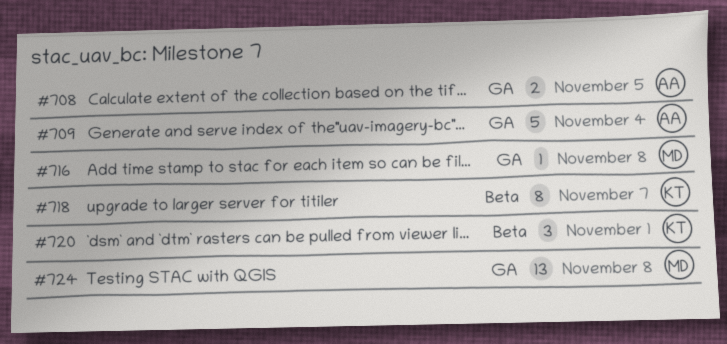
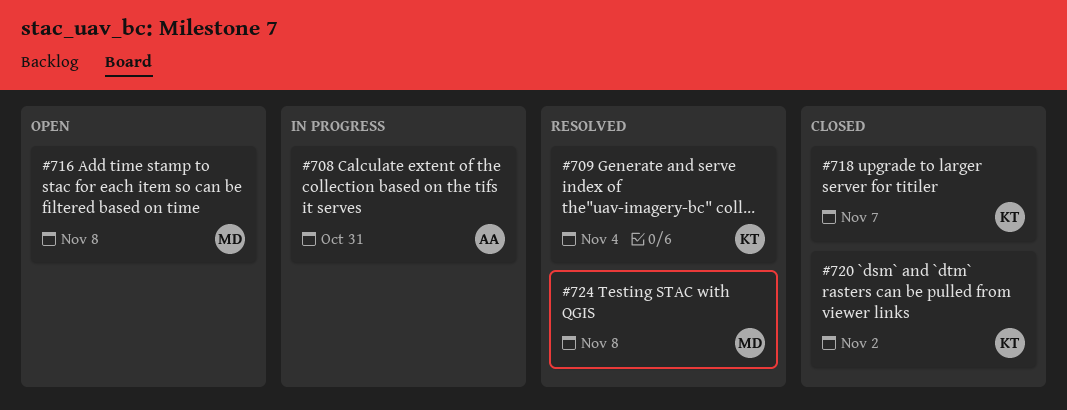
#708, due: Nov 5 -> Oct 31
#709, owner: AA -> KT
#720, due: Nov 1 -> Nov 2

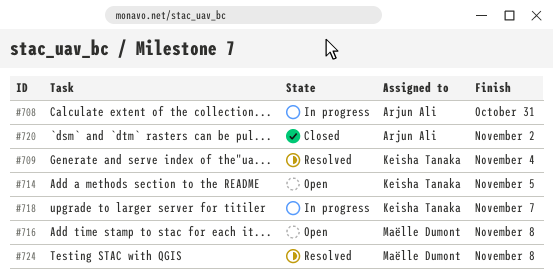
#714: none -> present
#718, status: Closed -> In progress
#720, owner: Keisha Tanaka -> Arjun Ali

